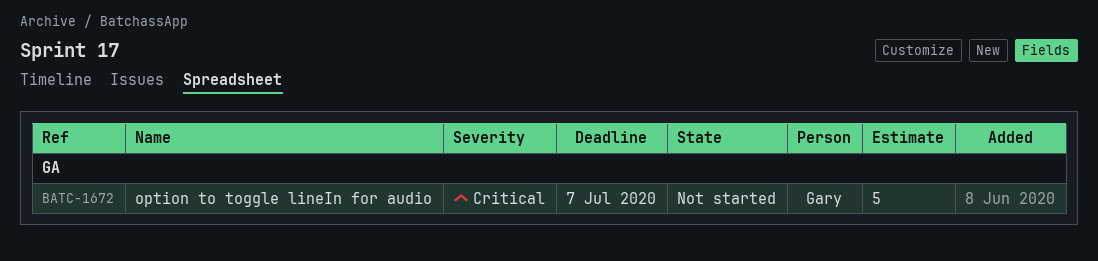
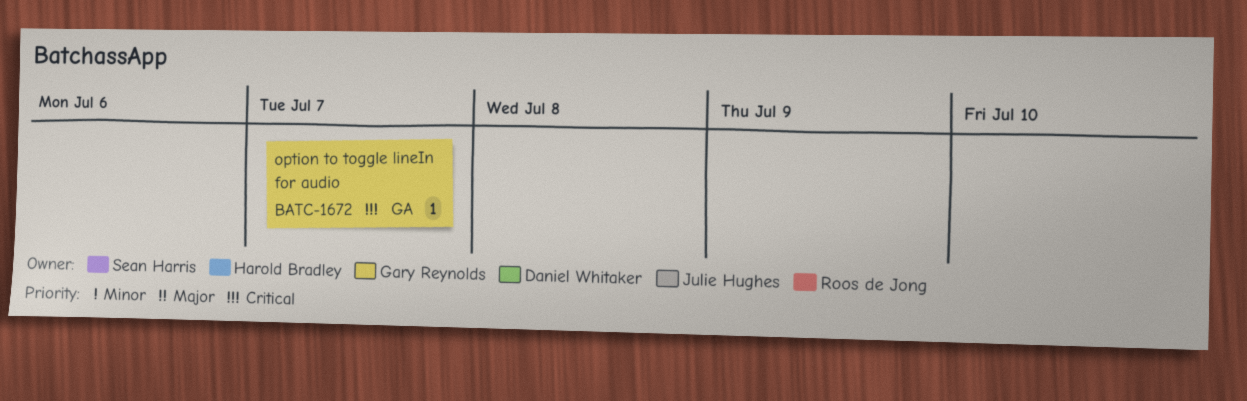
BATC-1672, estimate: 5 -> 1

